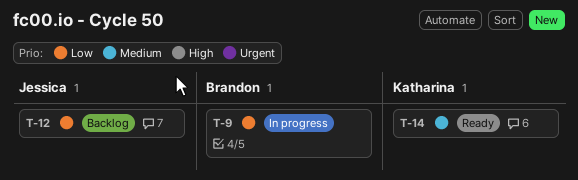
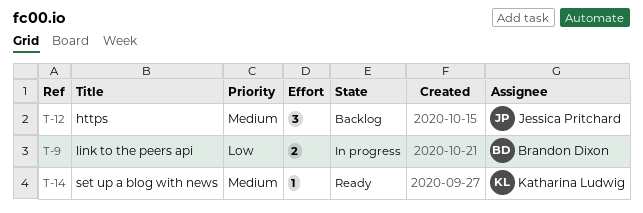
T-12, priority: Low -> Medium

